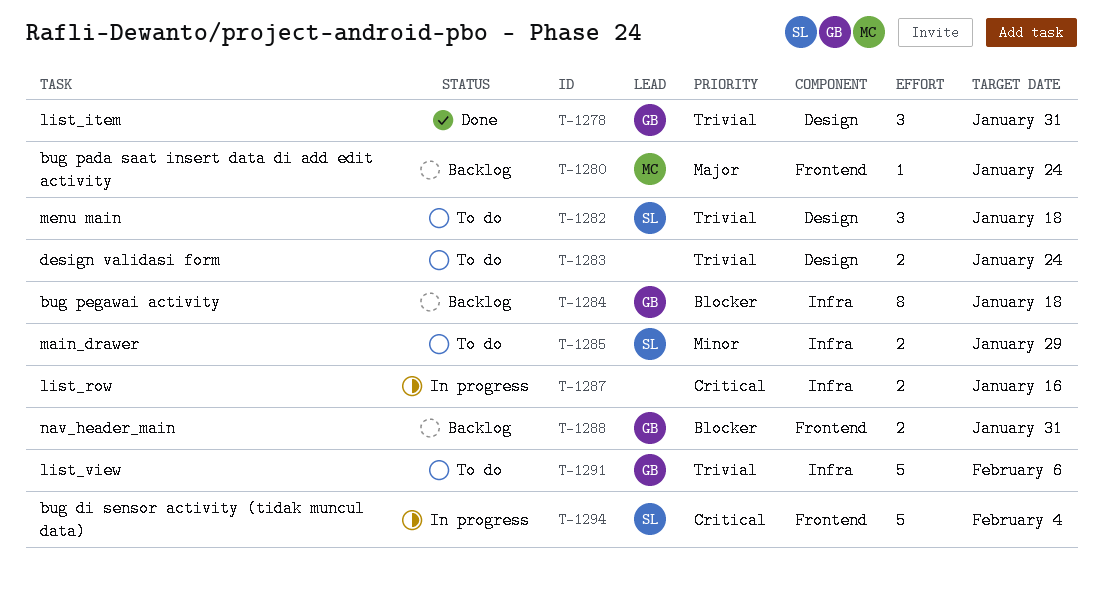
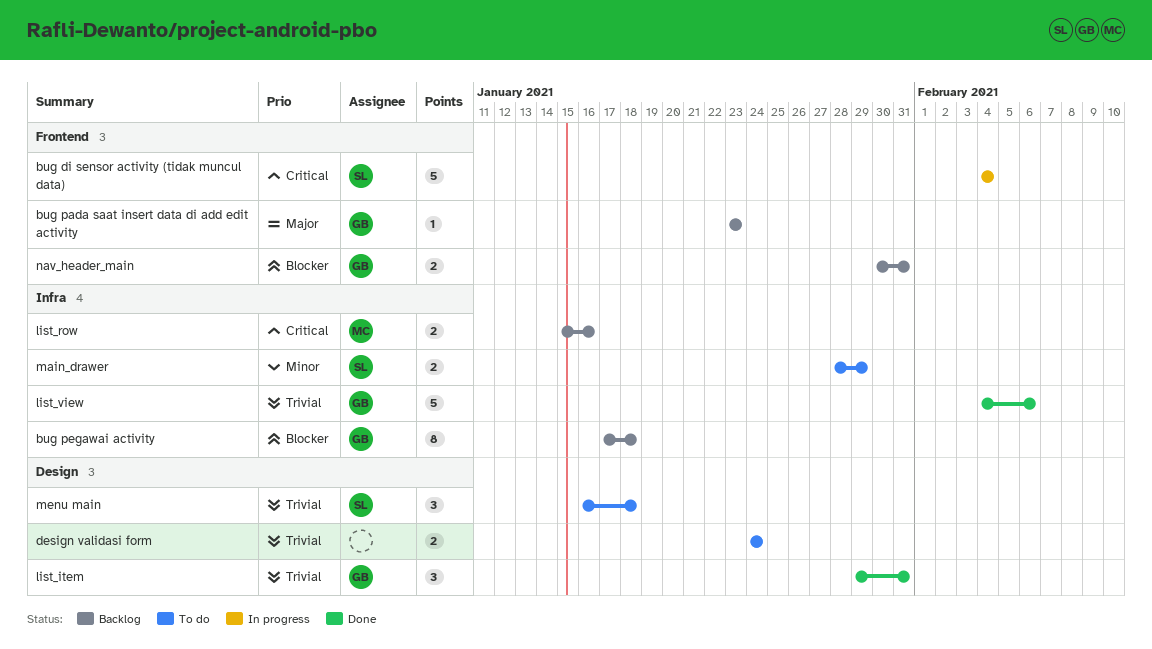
bug pada saat insert data di add edit activity, owner: MC -> GB
bug pada saat insert data di add edit activity, due: Jan 24 -> Jan 23
list_row, status: In progress -> Backlog
list_row, owner: none -> MC
list_view, status: To do -> Done

